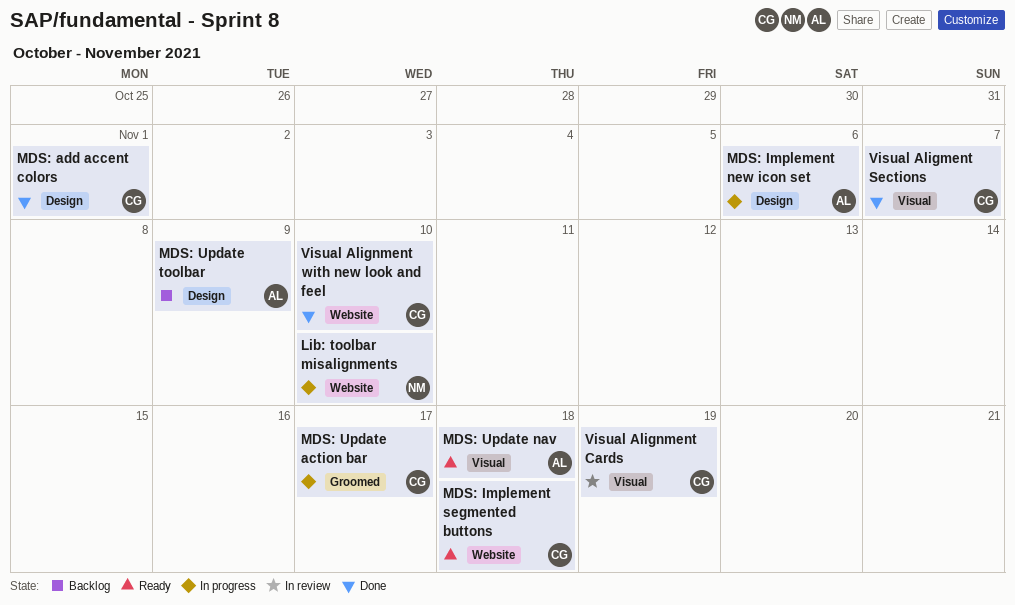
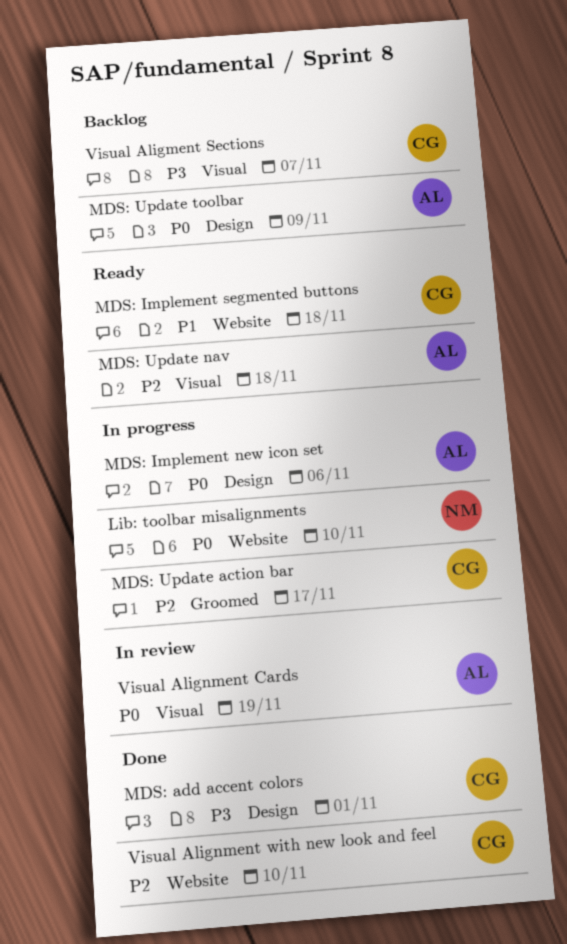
Visual Aligment Sections, status: Done -> Backlog
Visual Alignment Cards, owner: CG -> AL

